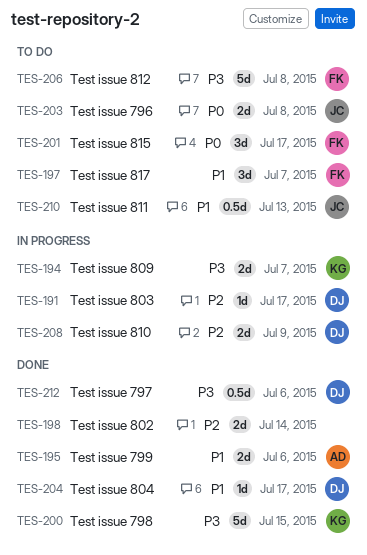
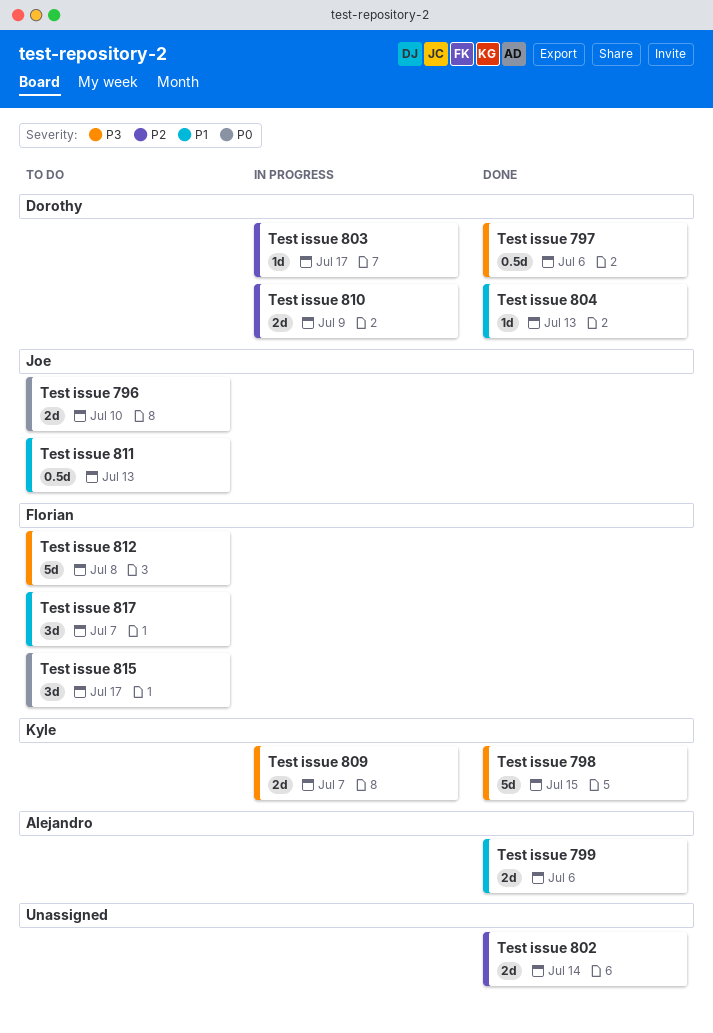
Test issue 796, due: Jul 8 -> Jul 10
Test issue 804, due: Jul 17 -> Jul 13

